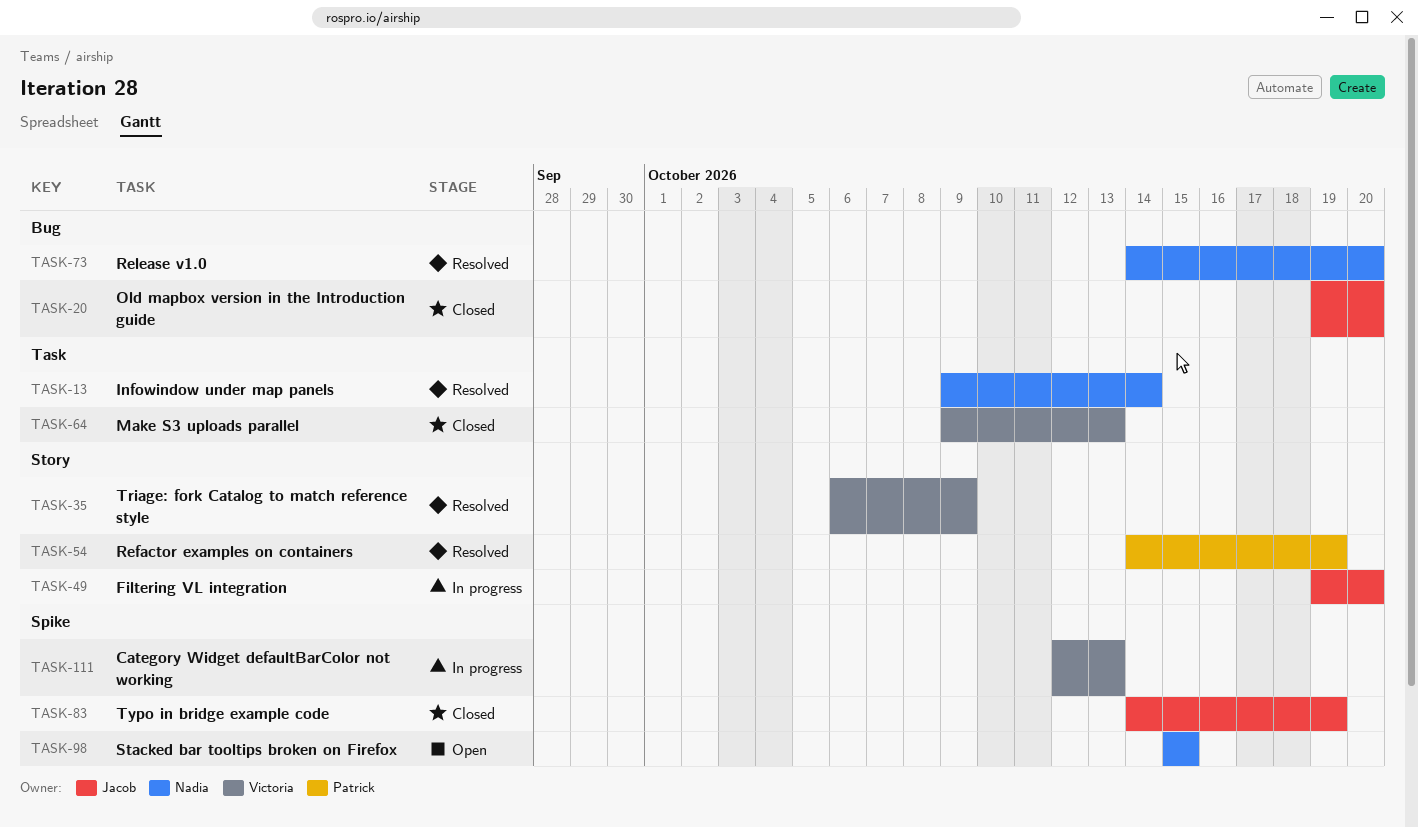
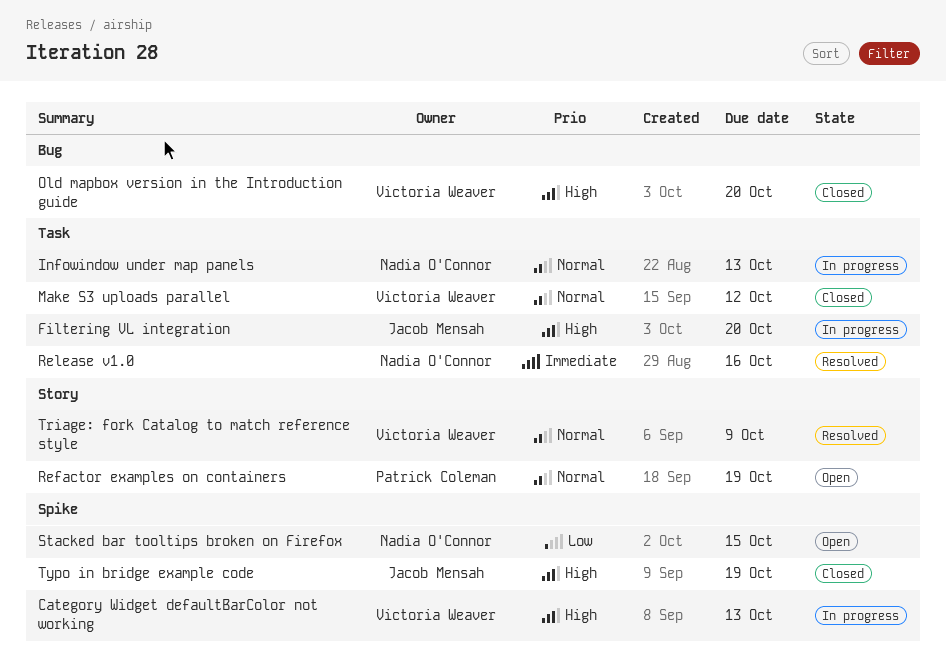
Filtering VL integration, label: Story -> Task
Infowindow under map panels, status: Resolved -> In progress
Infowindow under map panels, due: Oct 14 -> Oct 13
Make S3 uploads parallel, due: Oct 13 -> Oct 12
Old mapbox version in the Introduction guide, owner: Jacob Mensah -> Victoria Weaver
Refactor examples on containers, status: Resolved -> Open
Release v1.0, label: Bug -> Task
Release v1.0, due: Oct 20 -> Oct 16

